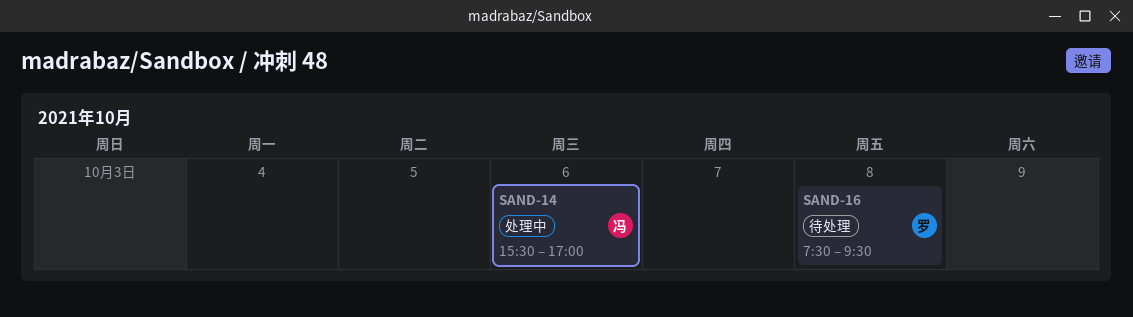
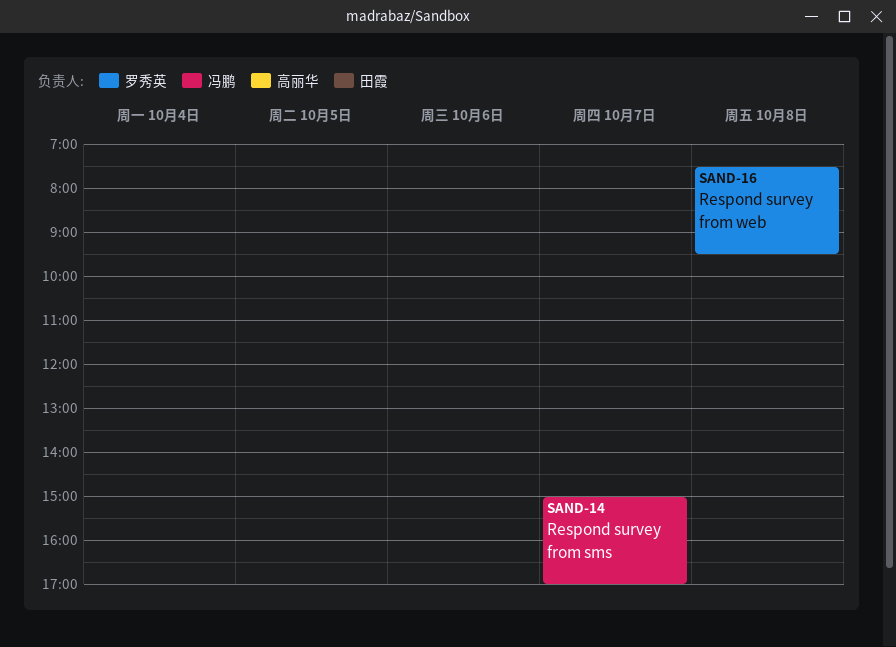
SAND-14, day: Oct 6 -> Oct 7
SAND-14, begins: 15:30 -> 15:00

